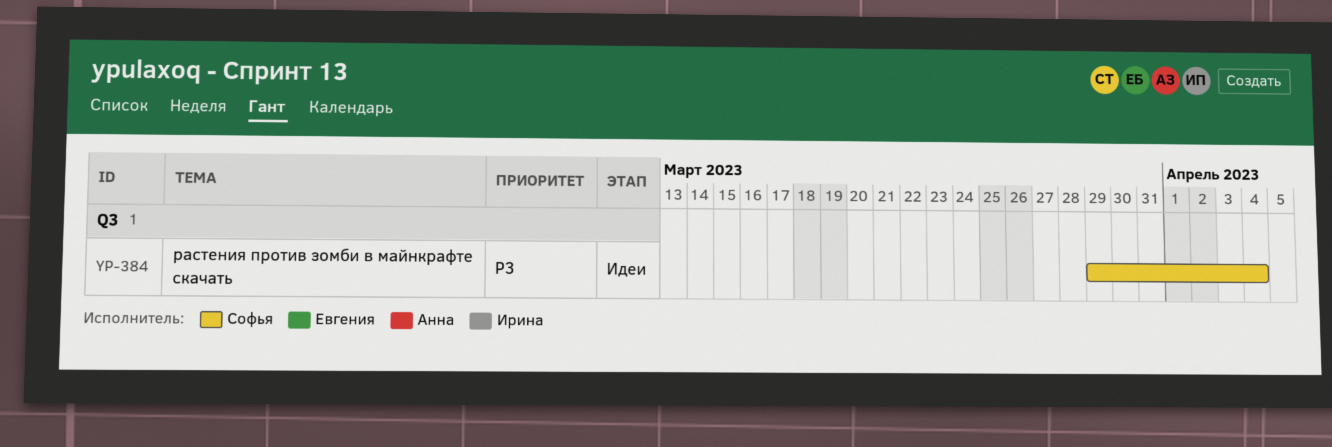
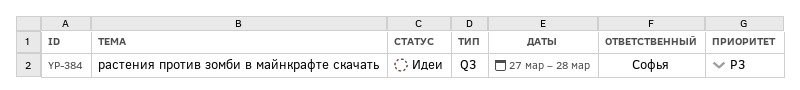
YP-384, start: Mar 29 -> Mar 27
YP-384, due: Apr 4 -> Mar 28

